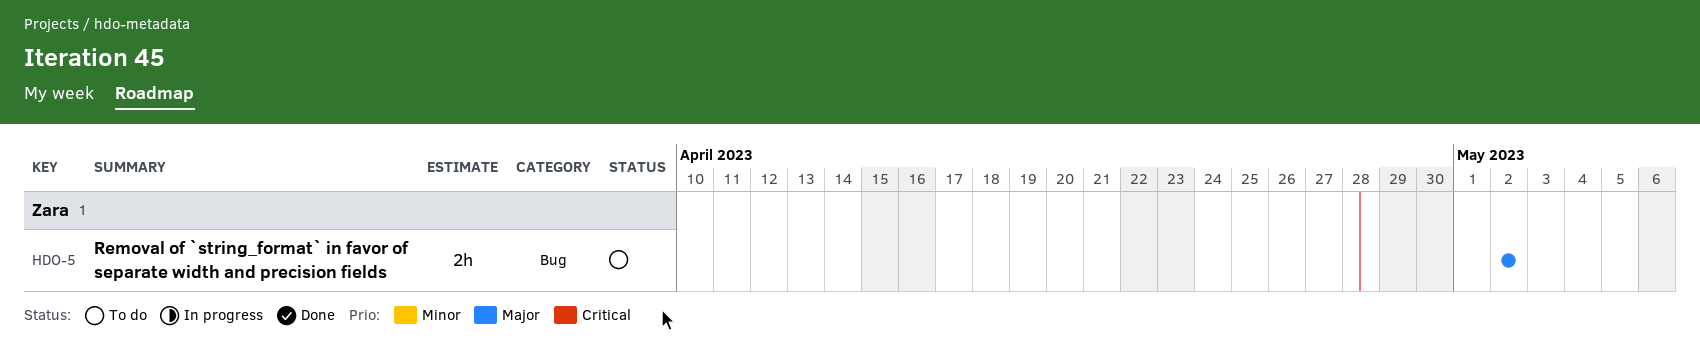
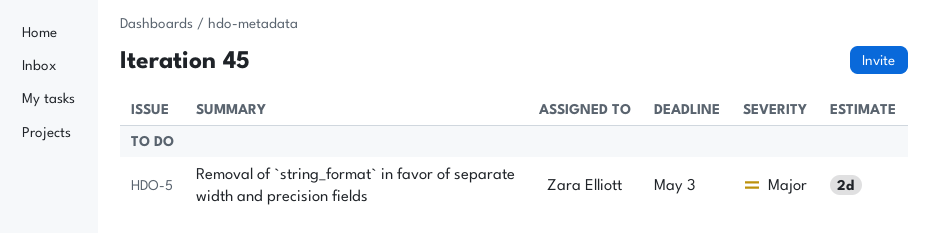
HDO-5, estimate: 2h -> 2d
HDO-5, due: May 2 -> May 3

